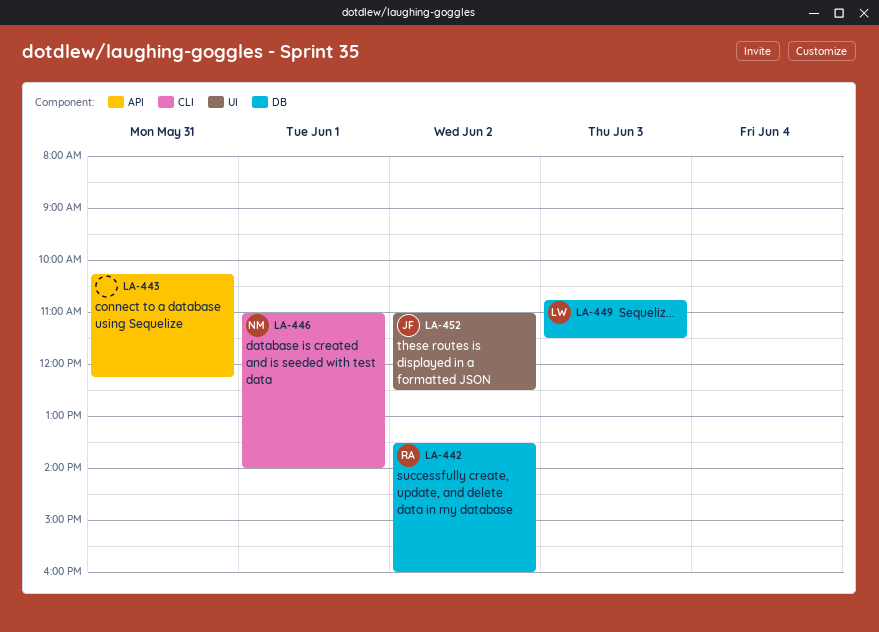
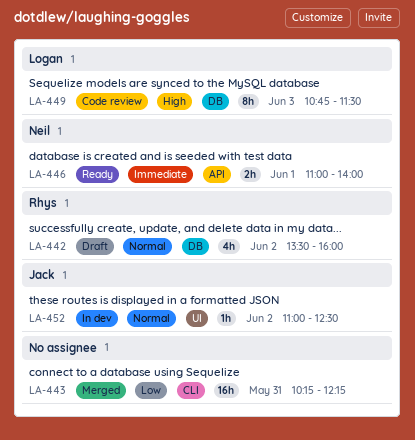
LA-443, label: API -> CLI
LA-446, label: CLI -> API

